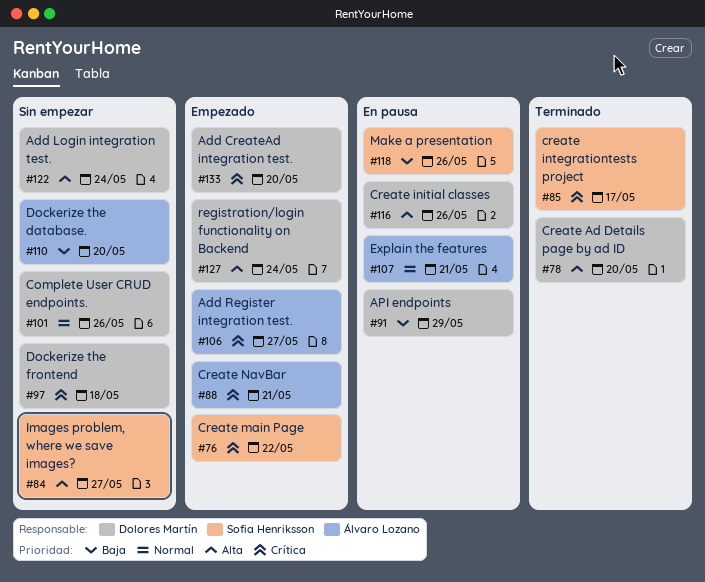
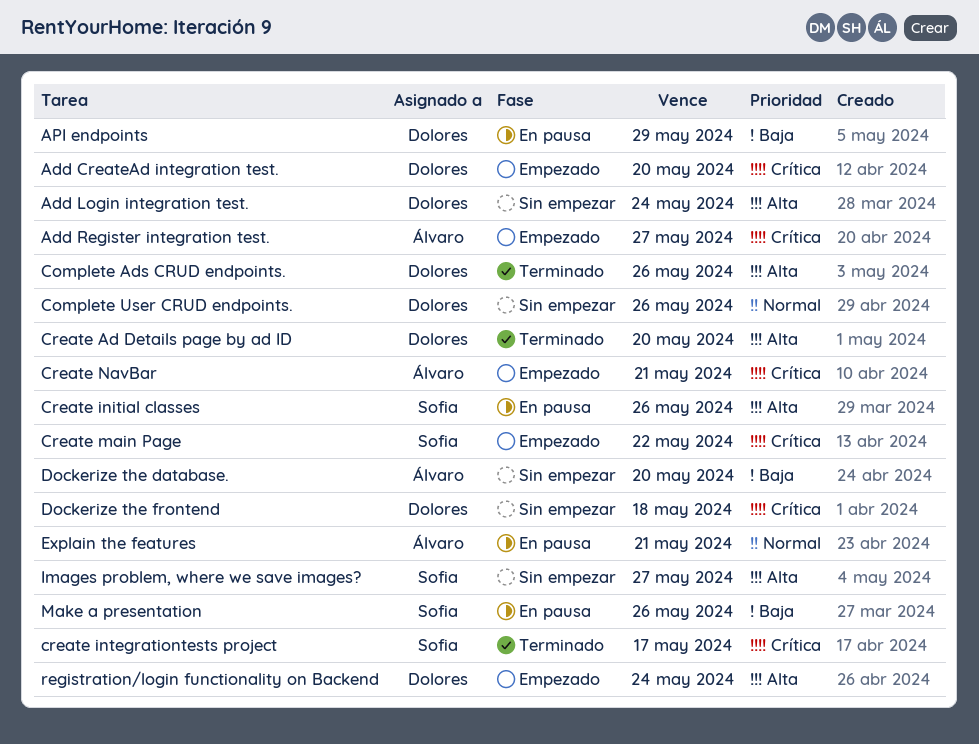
Complete Ads CRUD endpoints.: none -> present
Create initial classes, owner: Dolores Martín -> Sofia Henriksson

